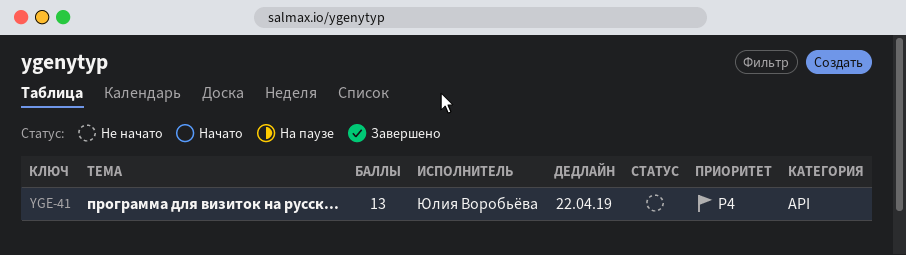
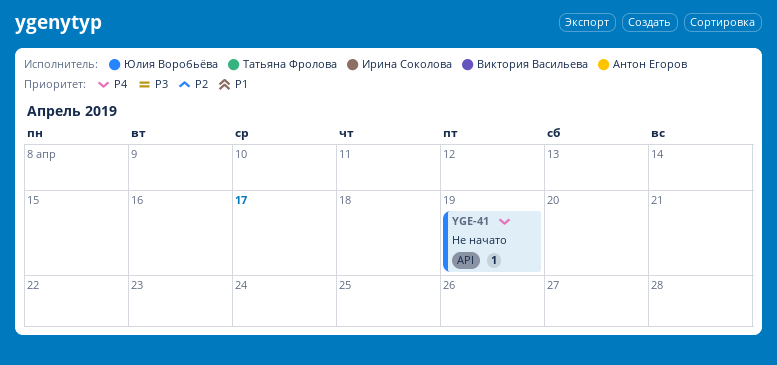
YGE-41, estimate: 13 -> 1
YGE-41, due: Apr 22 -> Apr 19

